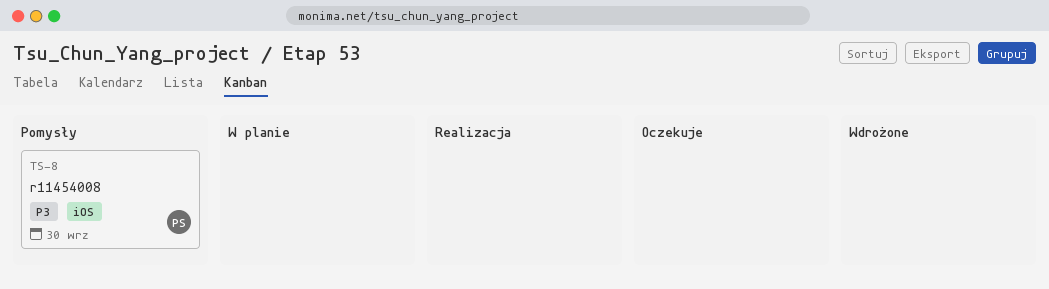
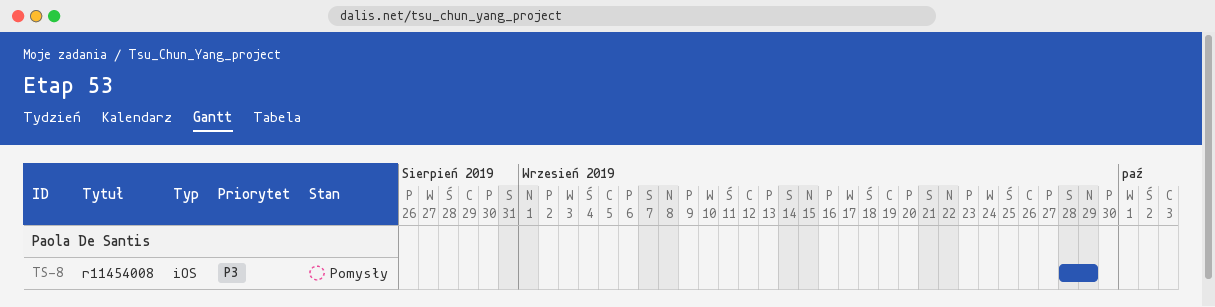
TS-8, due: Sep 30 -> Sep 29

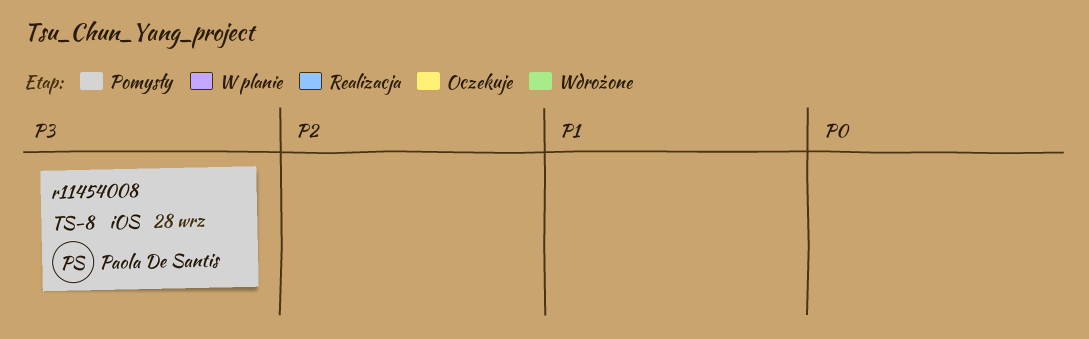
TS-8, due: Sep 29 -> Sep 28

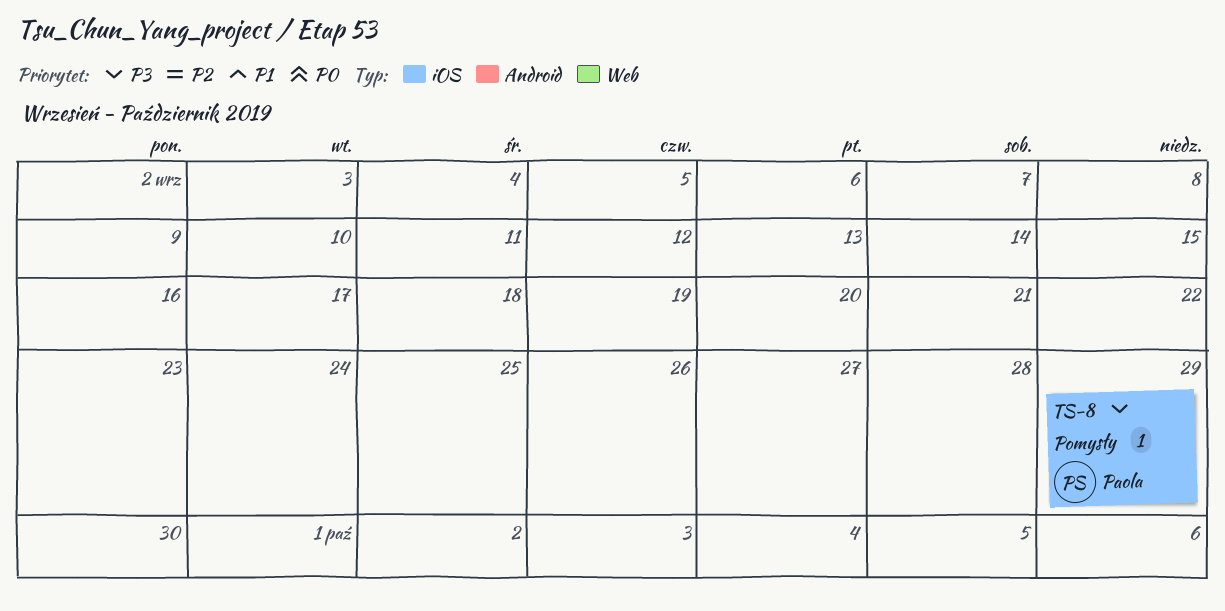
TS-8, due: Sep 28 -> Sep 29

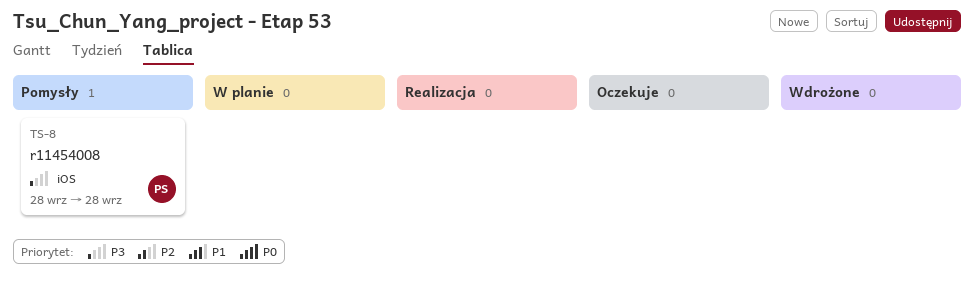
TS-8, due: Sep 29 -> Sep 28

